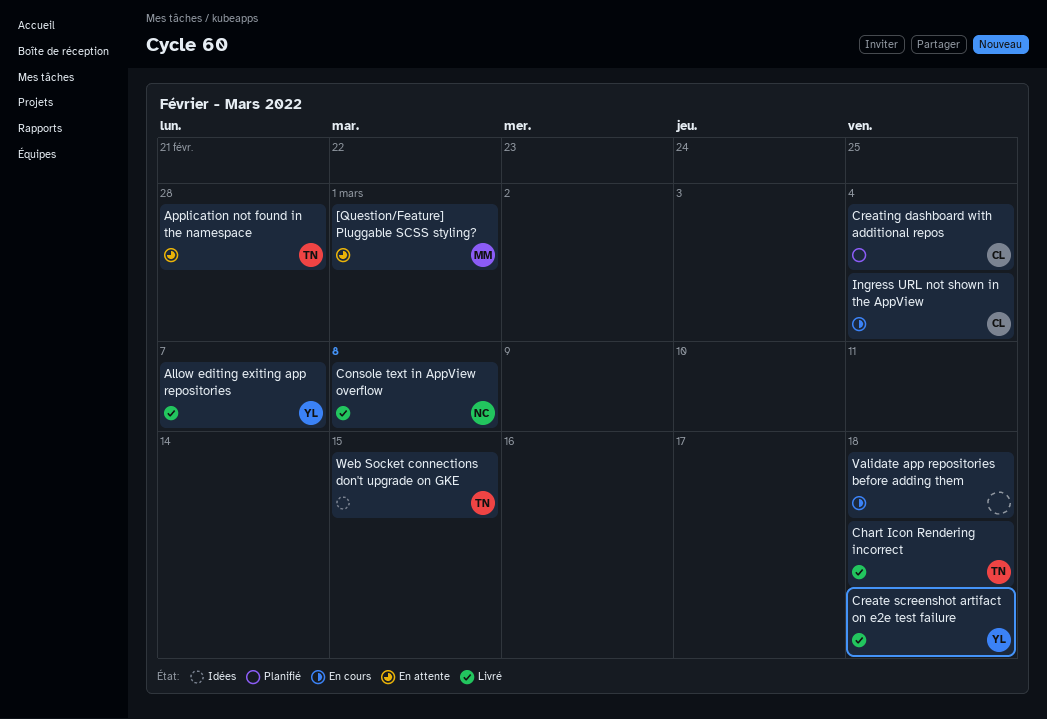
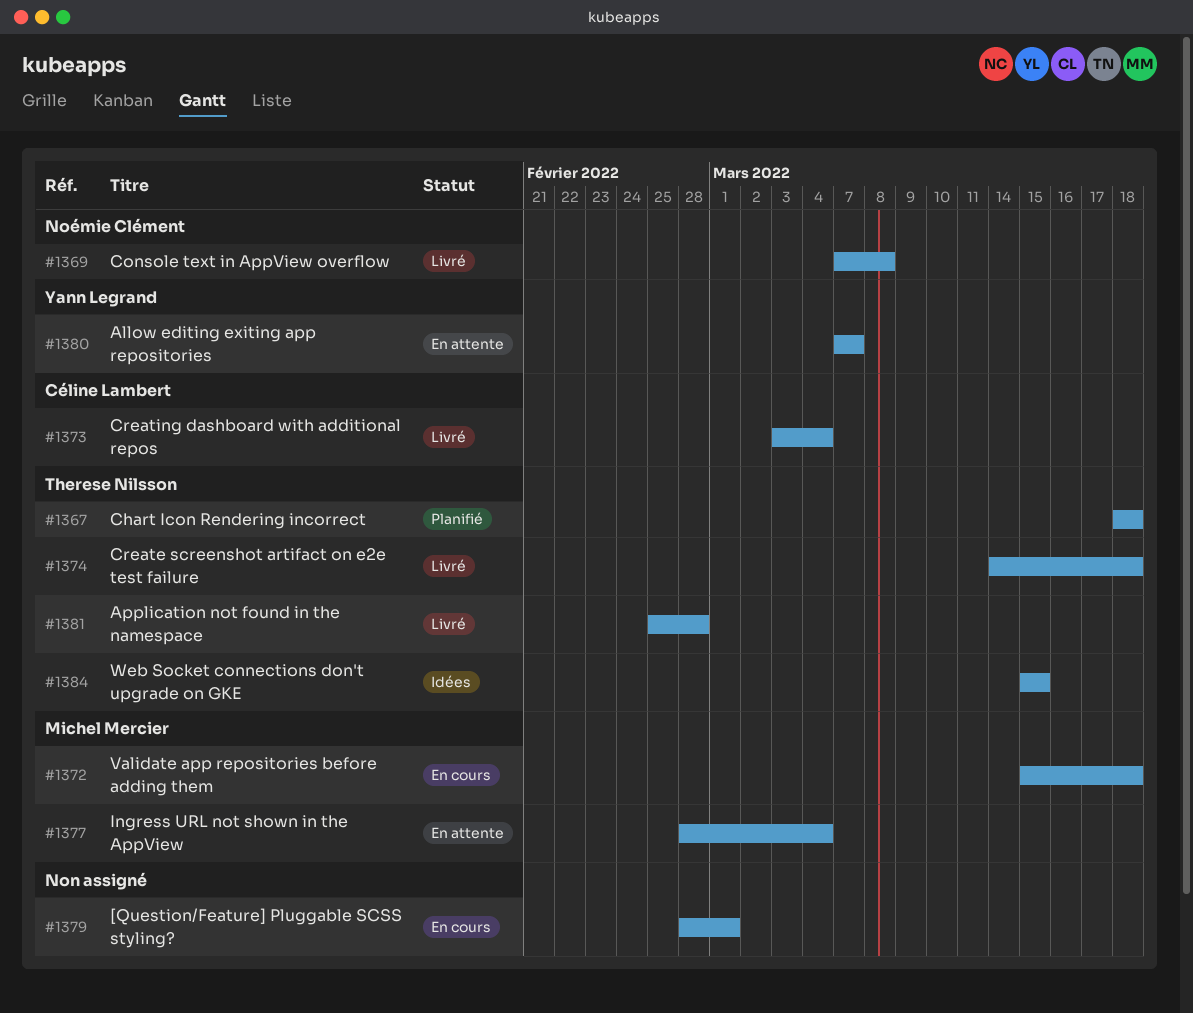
[Question/Feature] Pluggable SCSS styling?, status: En attente -> En cours
[Question/Feature] Pluggable SCSS styling?, owner: Michel Mercier -> none
Allow editing exiting app repositories, status: Livré -> En attente
Application not found in the namespace, status: En attente -> Livré
Chart Icon Rendering incorrect, status: Livré -> Planifié
Create screenshot artifact on e2e test failure, owner: Yann Legrand -> Therese Nilsson
Creating dashboard with additional repos, status: Planifié -> Livré
Ingress URL not shown in the AppView, status: En cours -> En attente
Ingress URL not shown in the AppView, owner: Céline Lambert -> Michel Mercier
Validate app repositories before adding them, owner: none -> Michel Mercier

